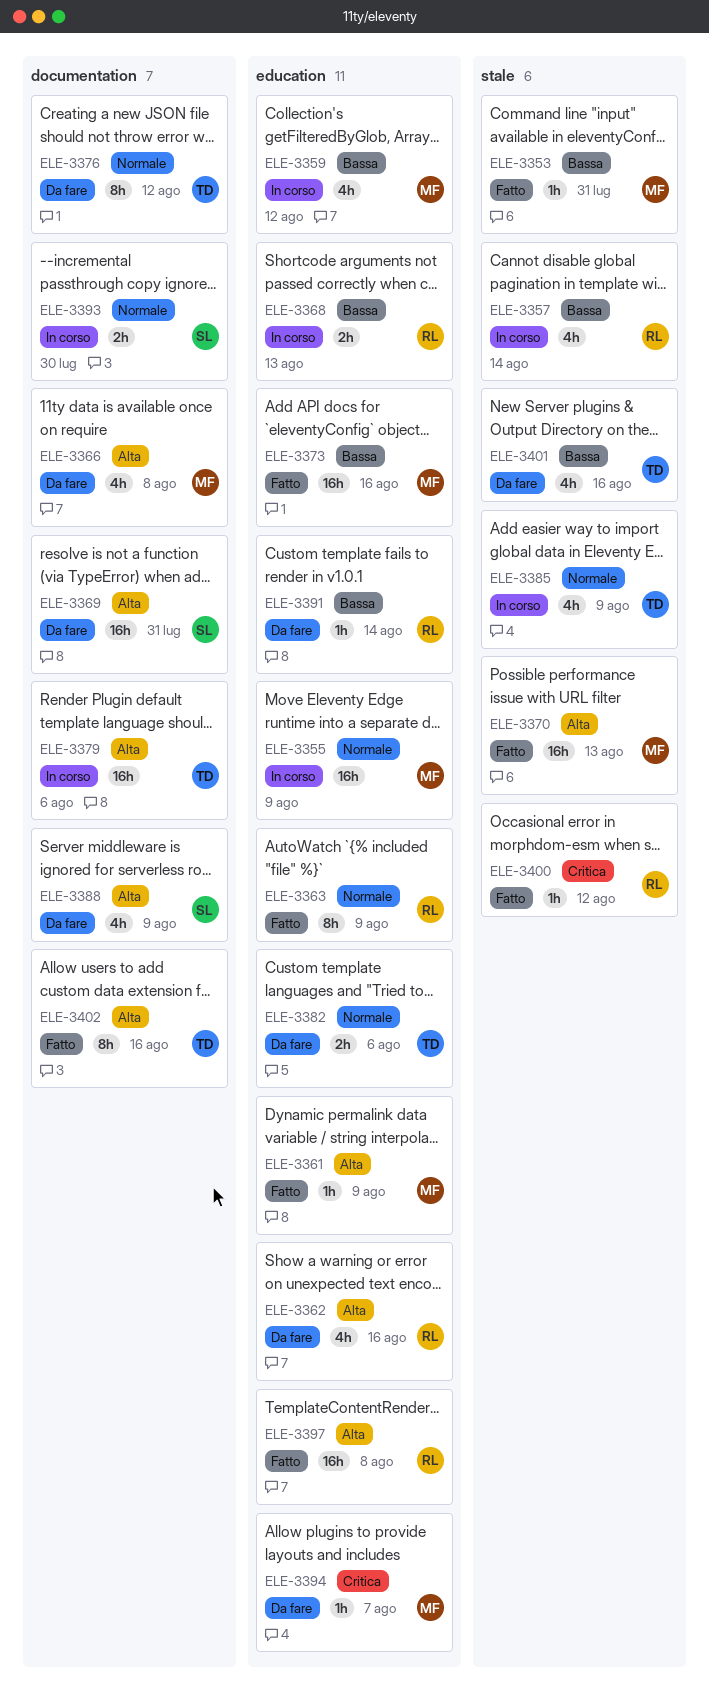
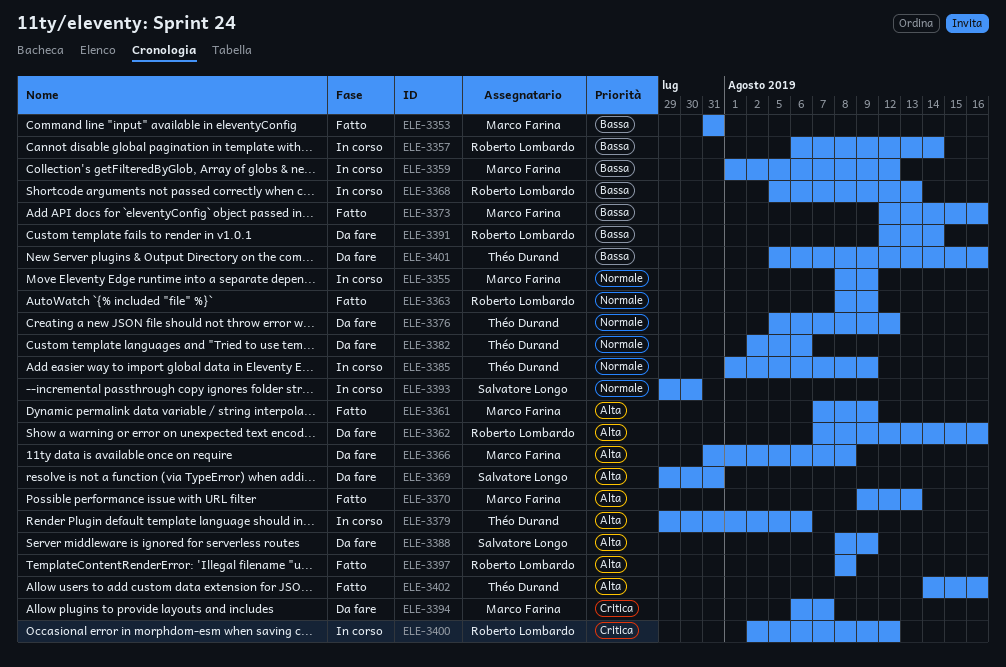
ELE-3400, status: Fatto -> In corso

